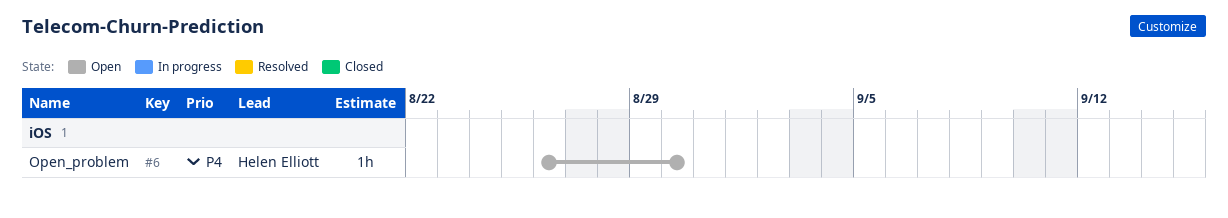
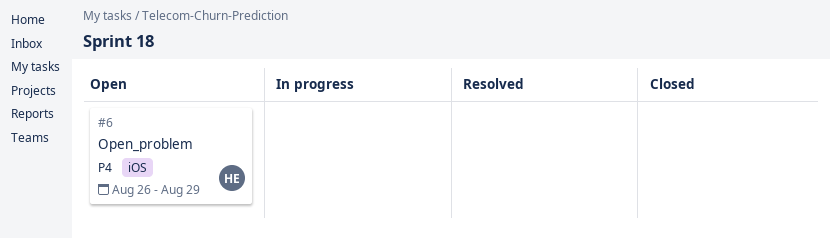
#6, due: Aug 30 -> Aug 29

